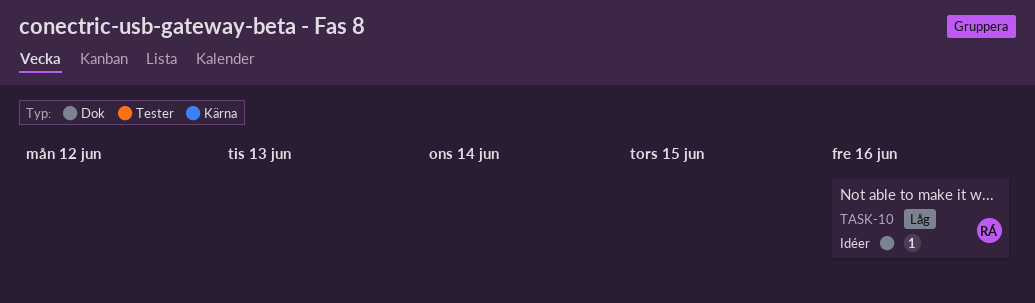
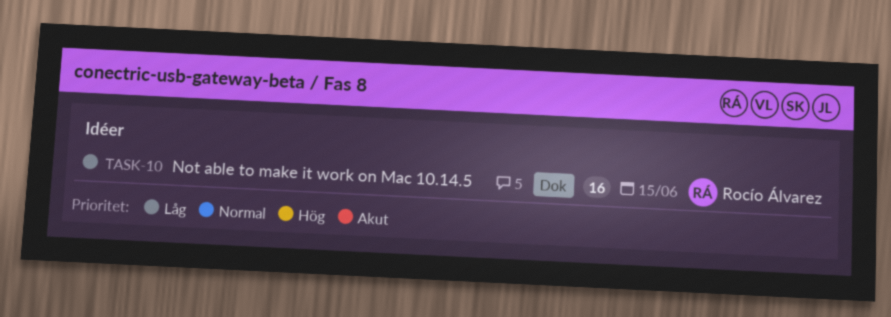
TASK-10, estimate: 1 -> 16
TASK-10, due: Jun 16 -> Jun 15

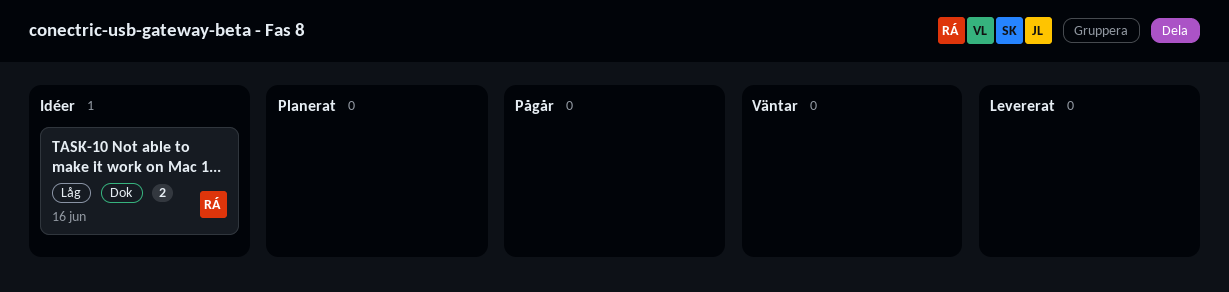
TASK-10, estimate: 16 -> 2
TASK-10, due: Jun 15 -> Jun 16

